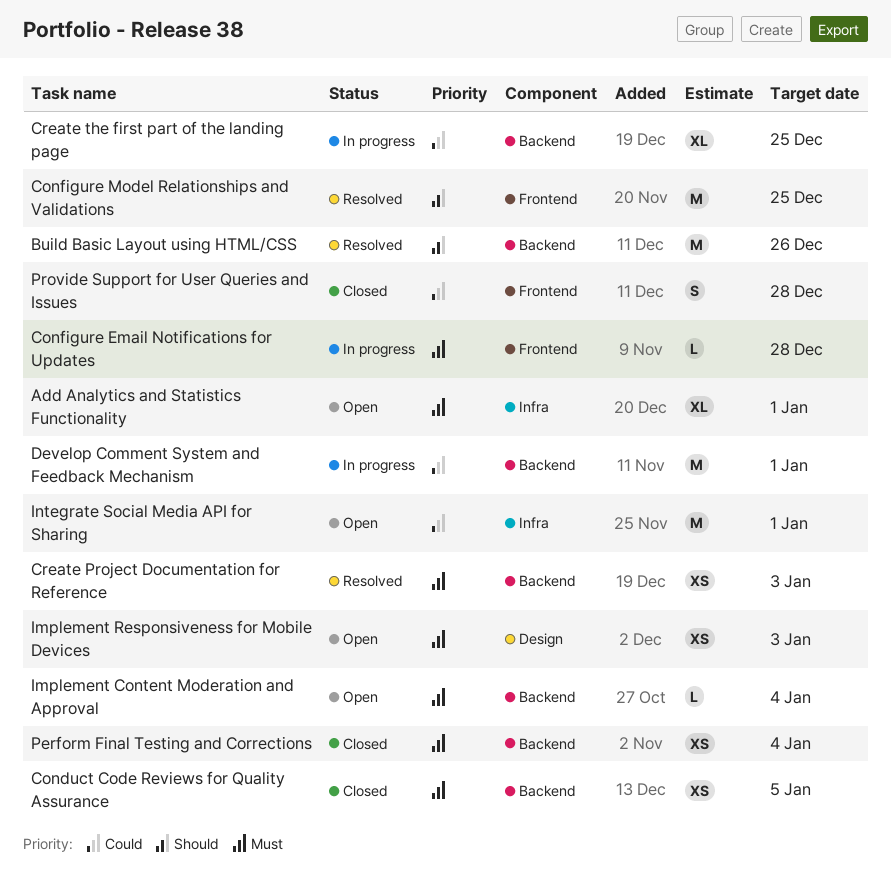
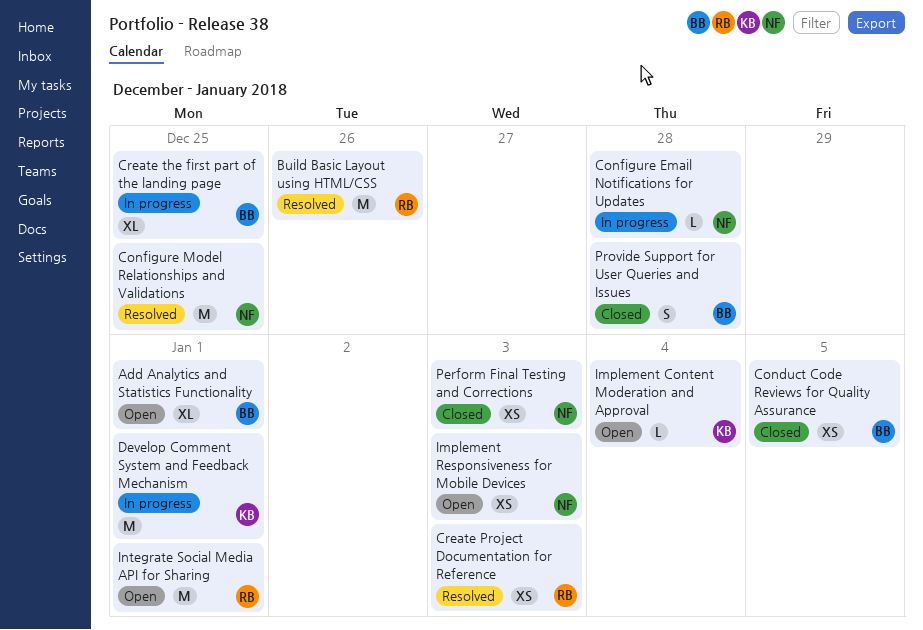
Perform Final Testing and Corrections, due: Jan 4 -> Jan 3

